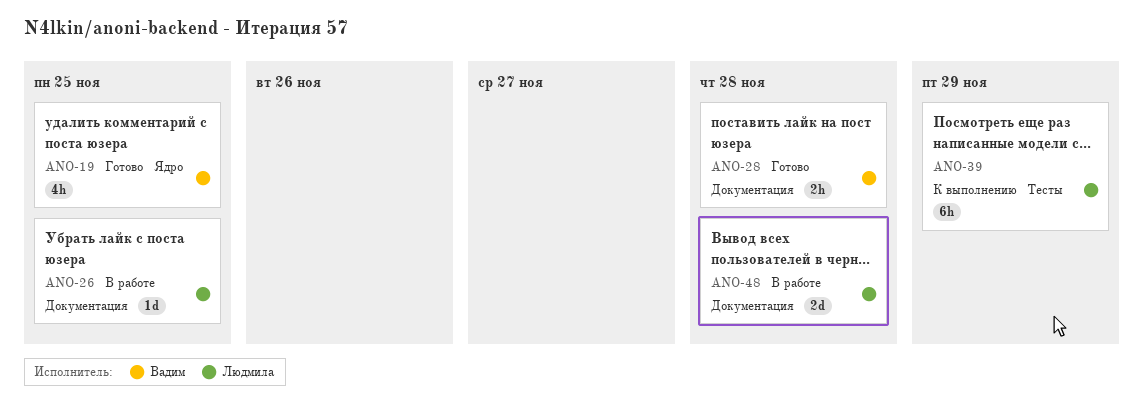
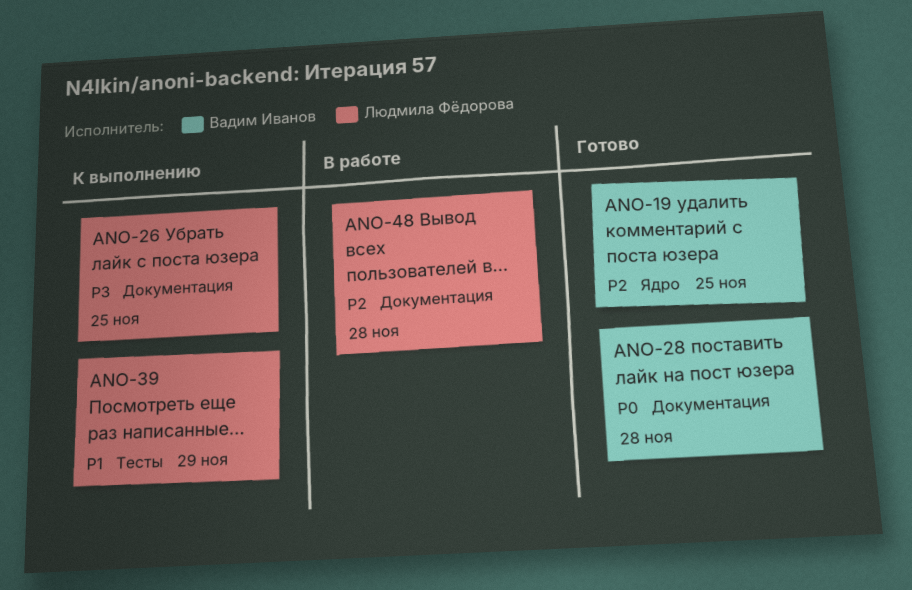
ANO-26, status: В работе -> К выполнению

